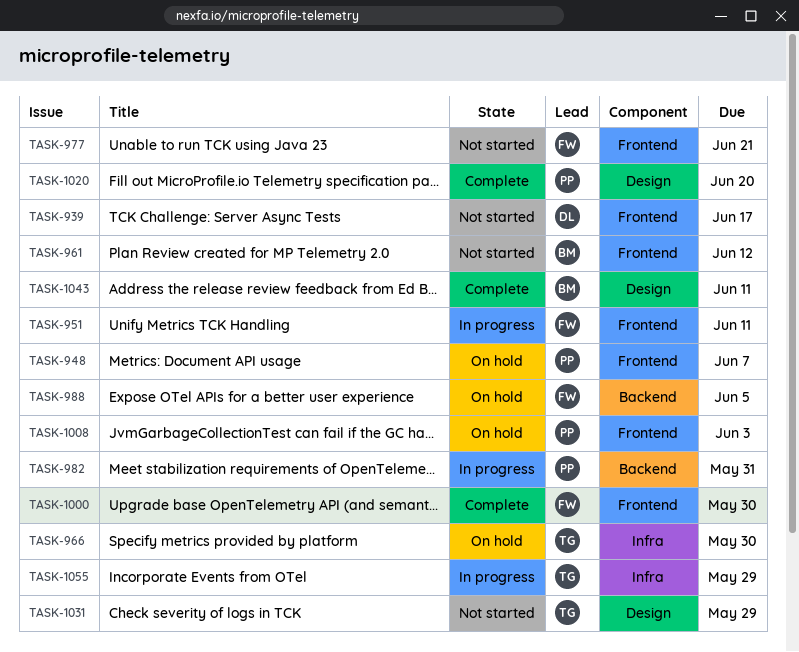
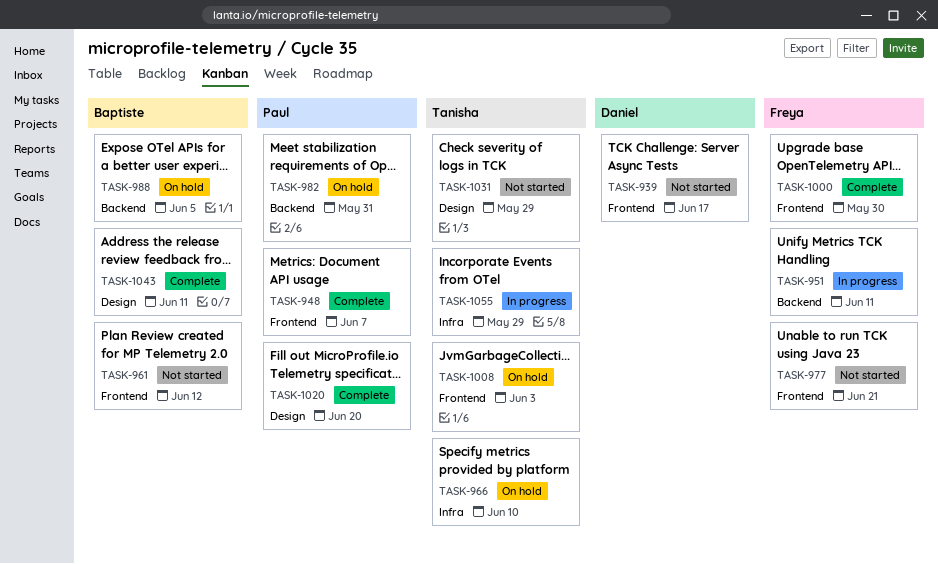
TASK-948, status: On hold -> Complete
TASK-951, label: Frontend -> Backend
TASK-966, due: May 30 -> Jun 10
TASK-982, status: In progress -> On hold
TASK-988, owner: Freya -> Baptiste
TASK-1008, owner: Paul -> Tanisha

